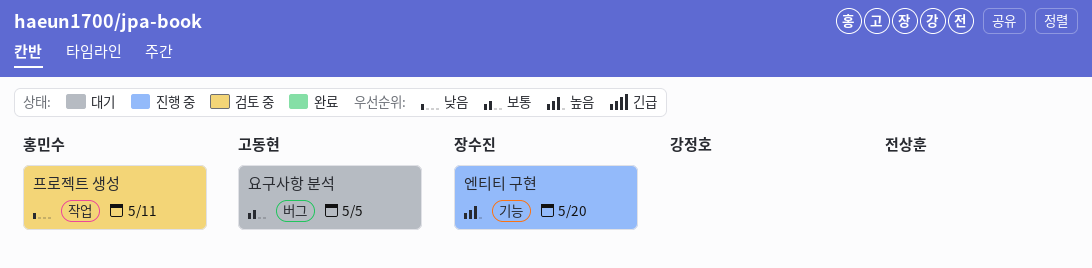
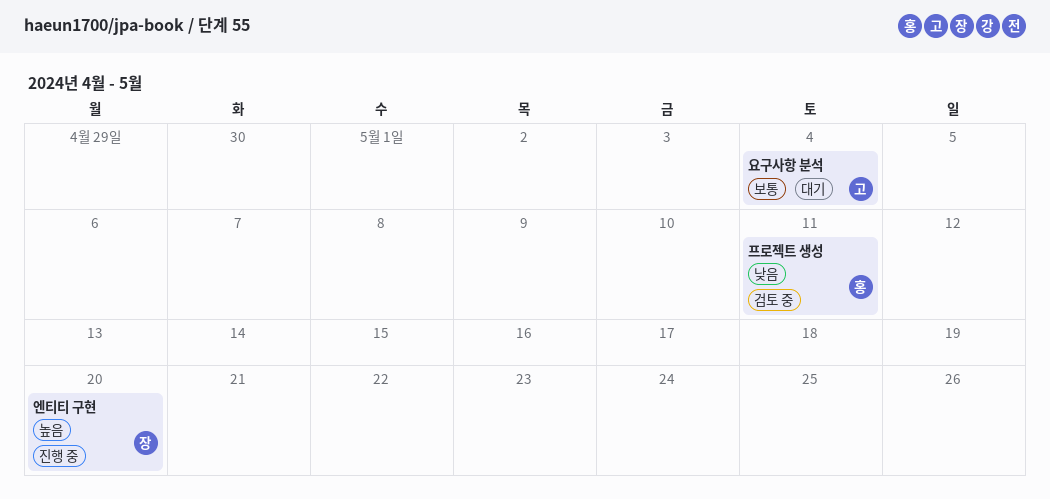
요구사항 분석, due: May 5 -> May 4

